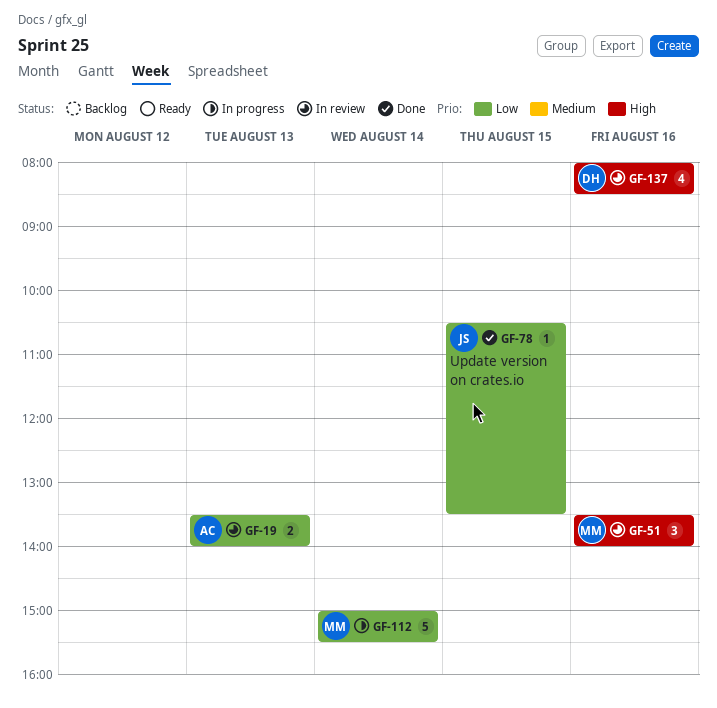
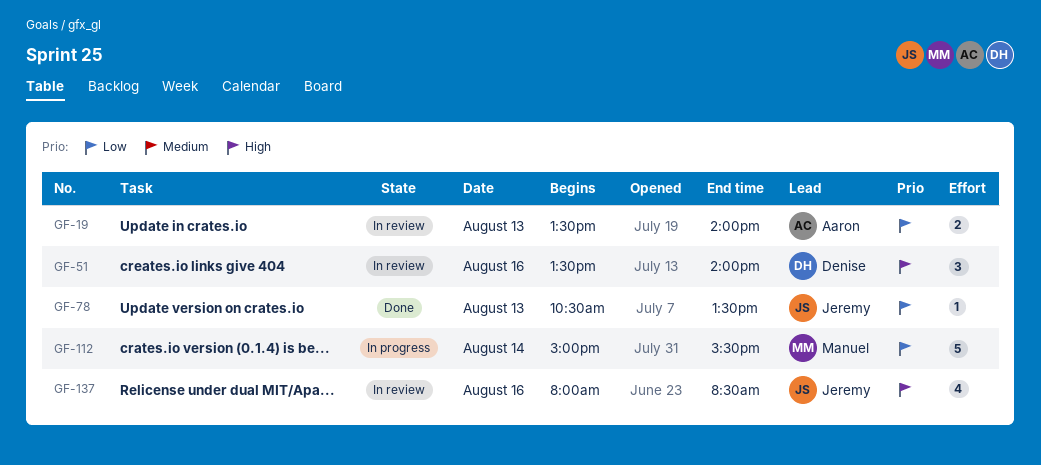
GF-51, owner: Manuel -> Denise
GF-78, day: Aug 15 -> Aug 13
GF-137, owner: Denise -> Jeremy

